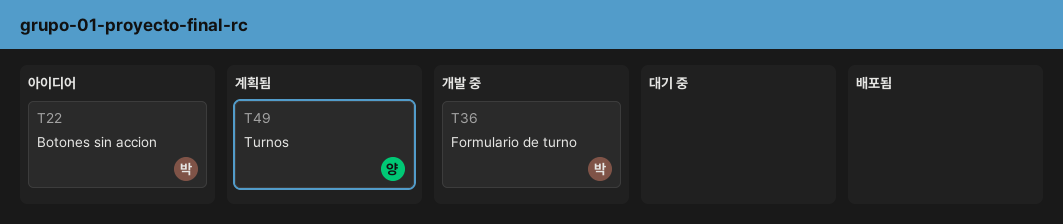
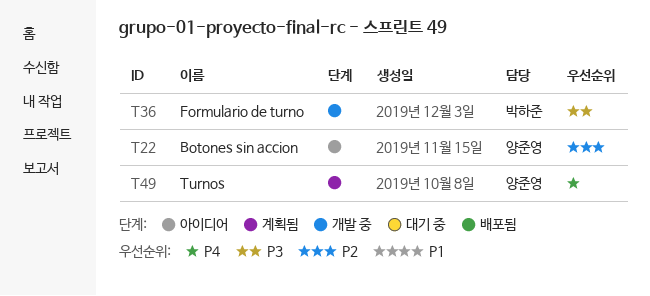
T22, owner: 박하준 -> 양준영

